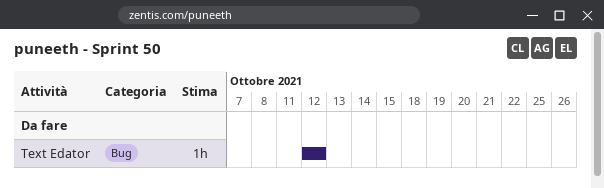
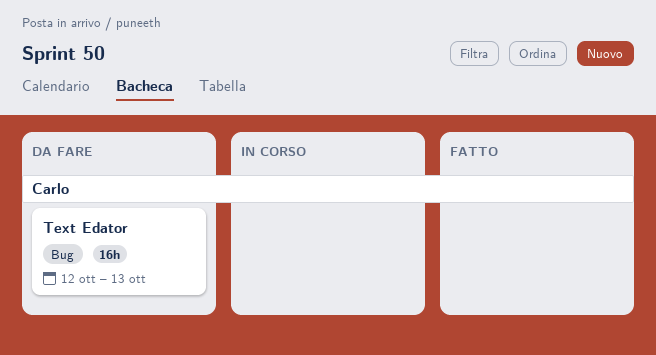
Text Edator, estimate: 1h -> 16h
Text Edator, due: Oct 12 -> Oct 13

